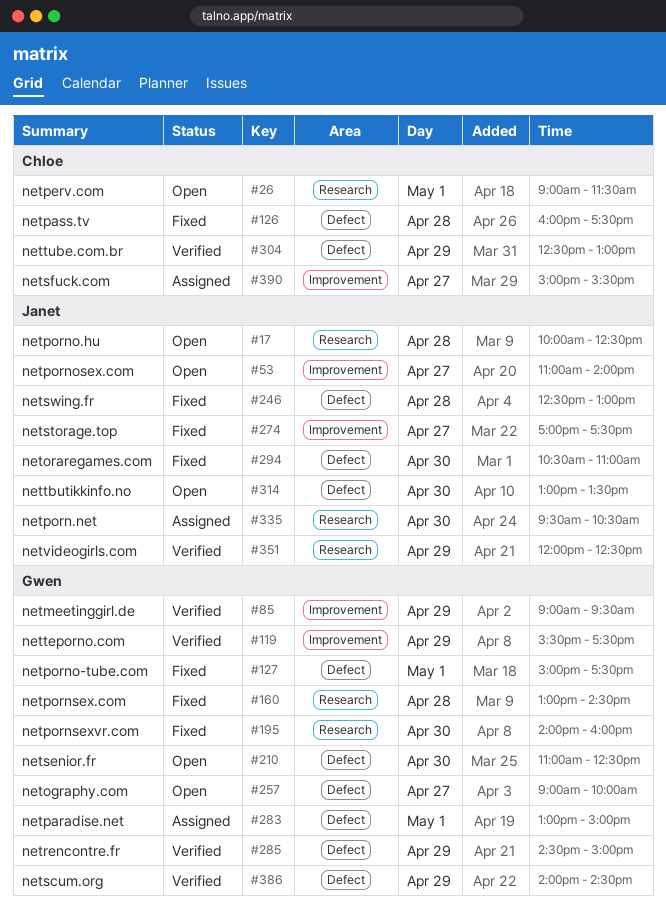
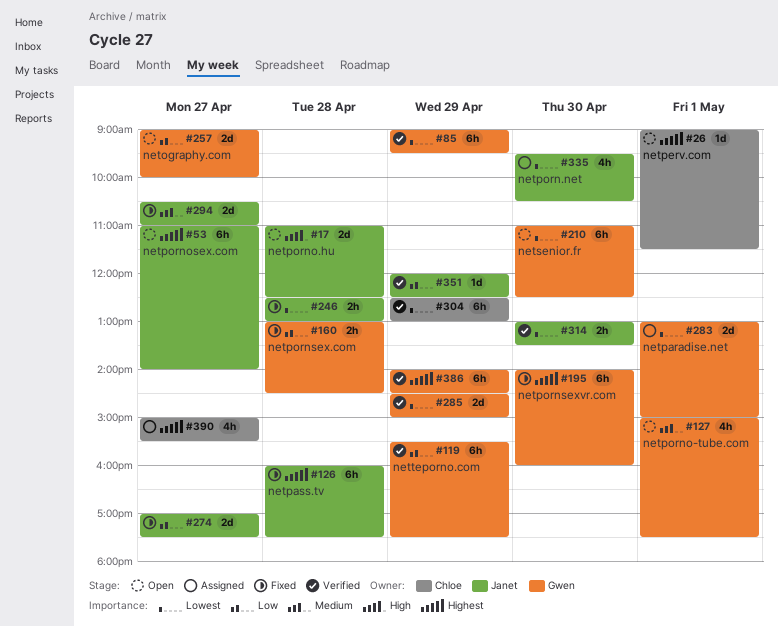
#17, begins: 10:00 -> 11:00
#126, owner: Chloe -> Janet
#127, status: Fixed -> Open
#294, day: Apr 30 -> Apr 27
#314, status: Open -> Verified

